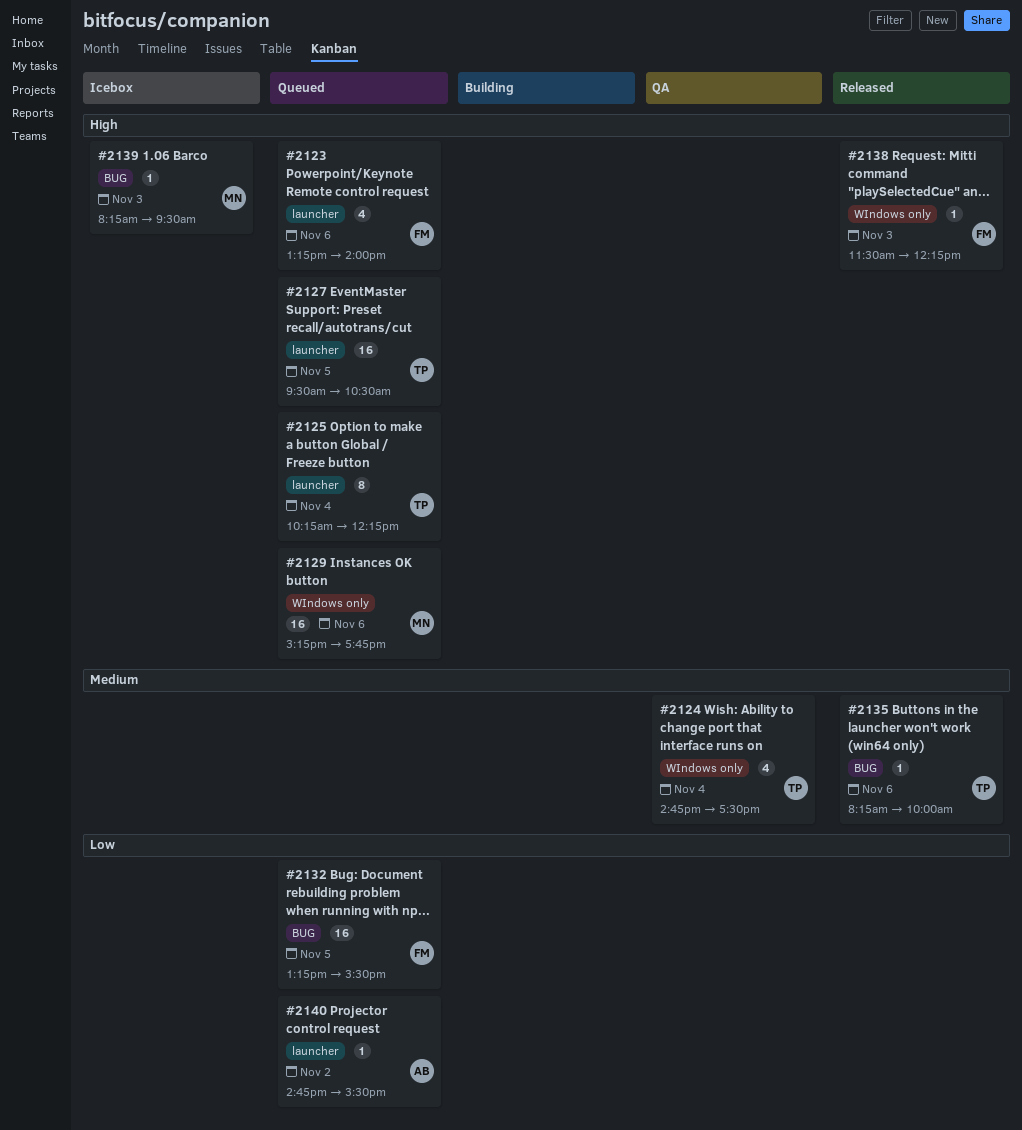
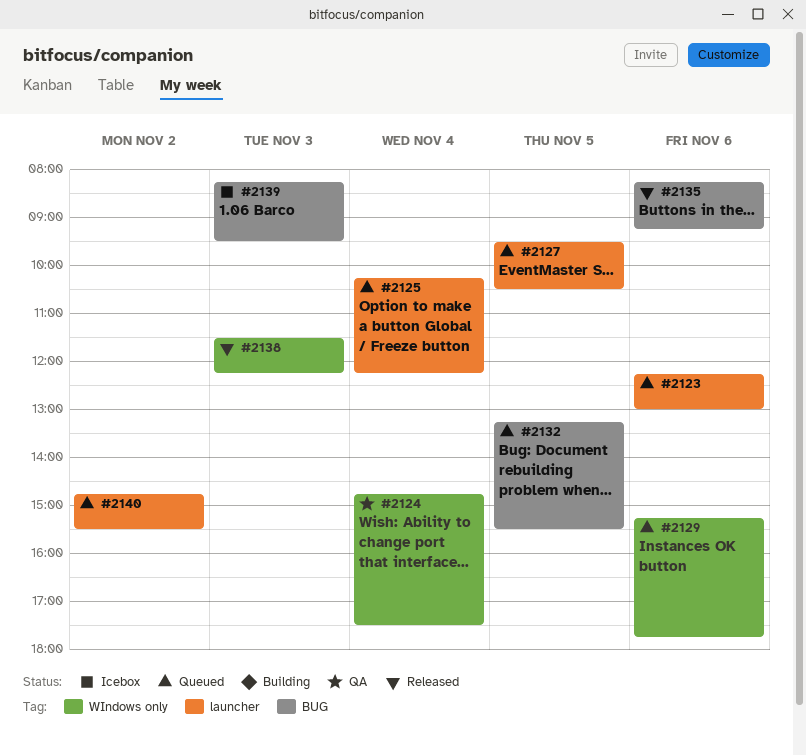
#2123, begins: 13:15 -> 12:15
#2123, ends: 14:00 -> 13:00
#2135, ends: 10:00 -> 09:15

